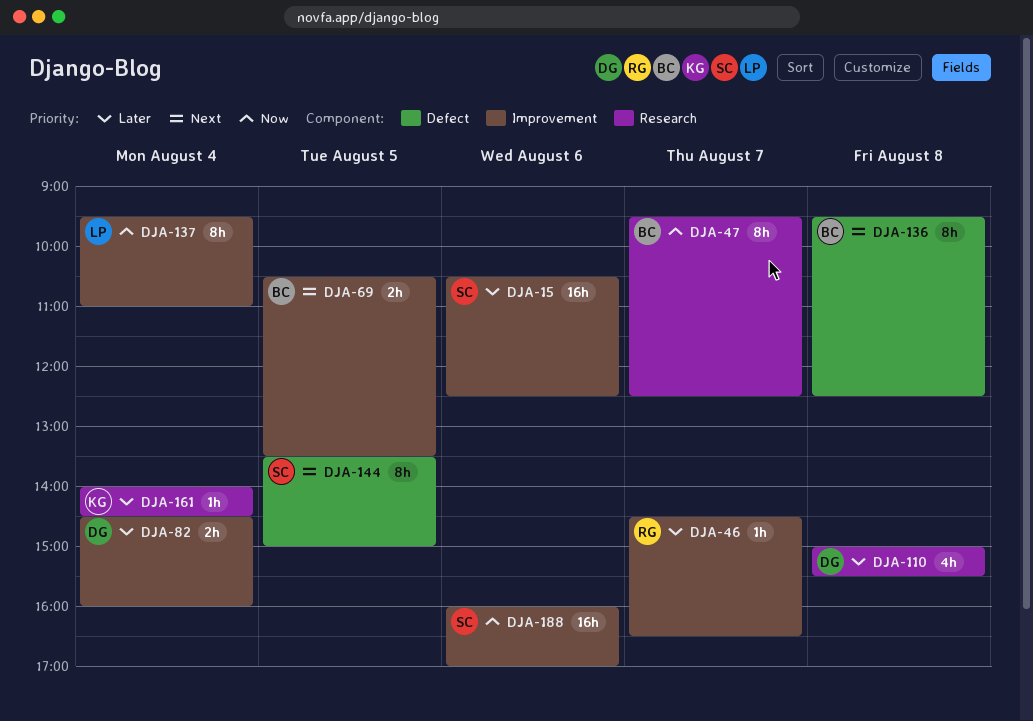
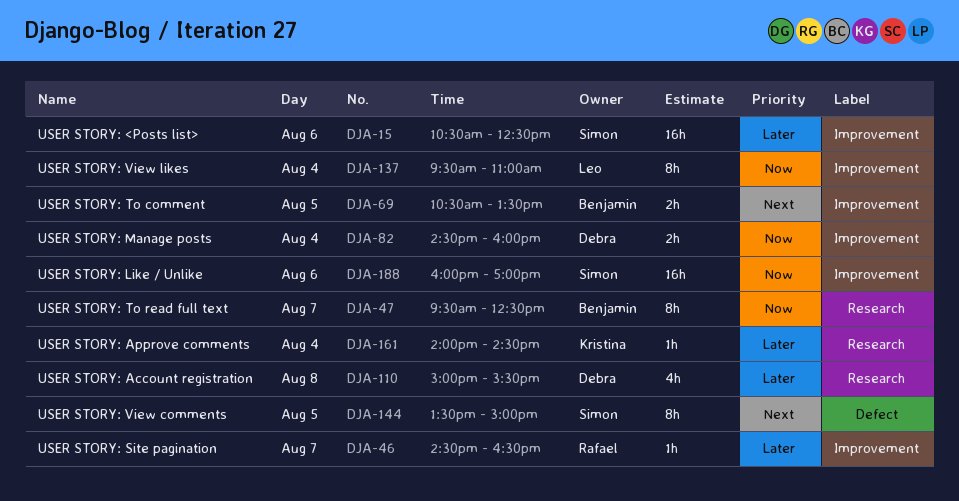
DJA-82, priority: Later -> Now
DJA-136: present -> none

